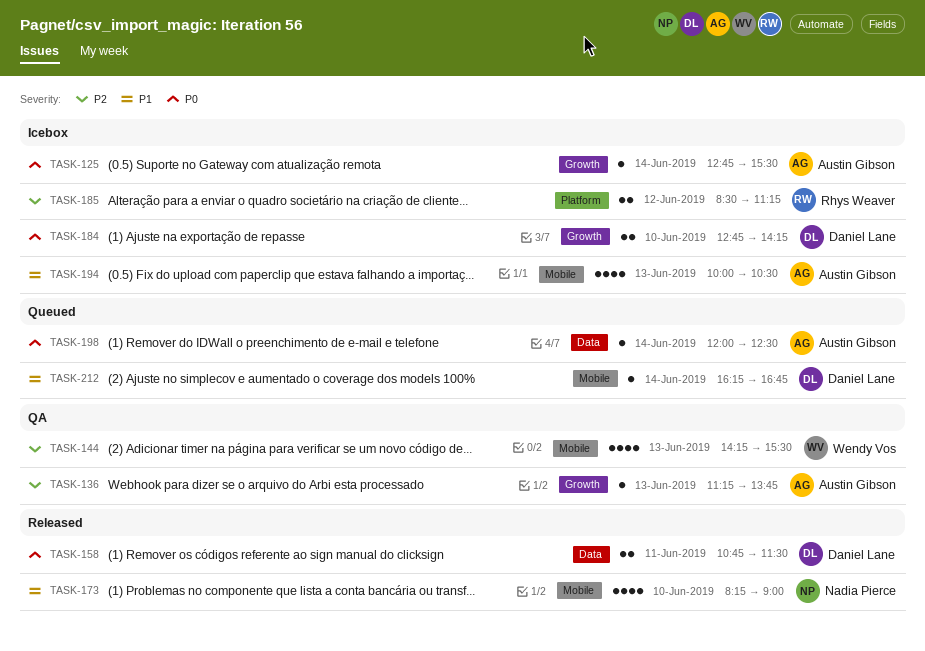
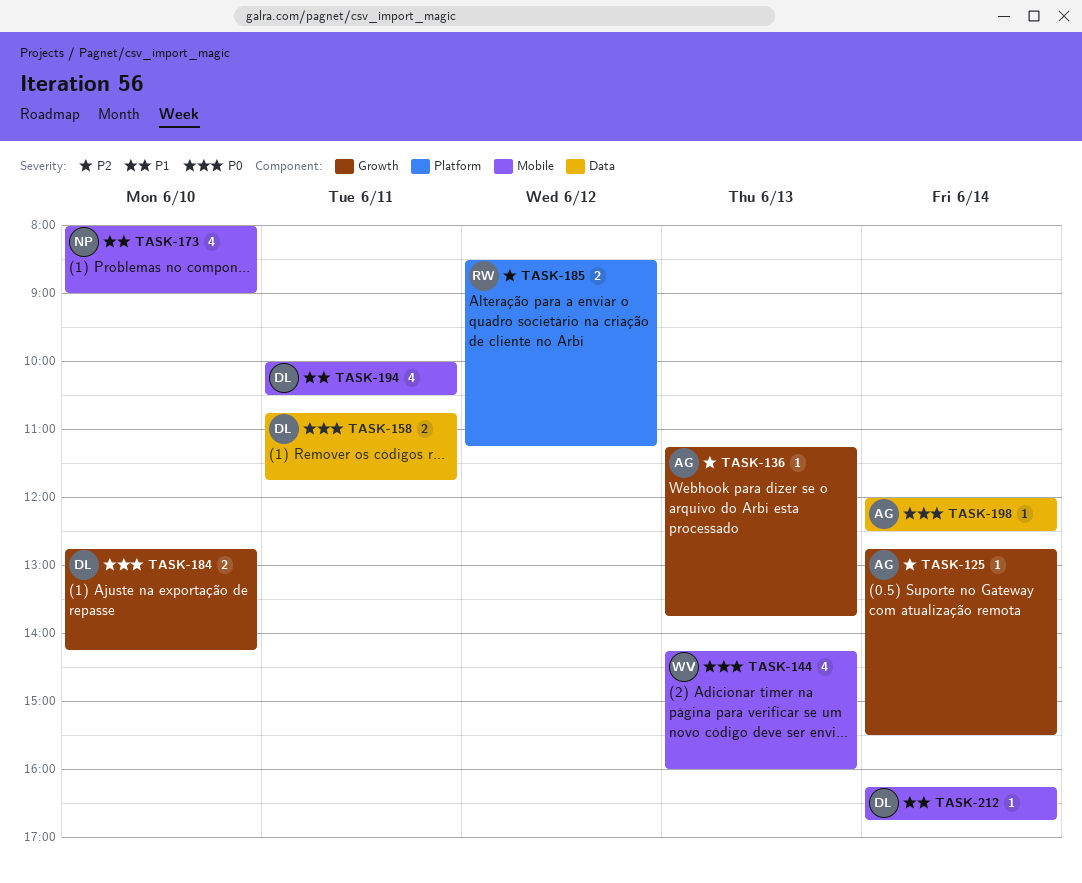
TASK-125, priority: P0 -> P2
TASK-144, priority: P2 -> P0
TASK-144, ends: 15:30 -> 16:00
TASK-158, ends: 11:30 -> 11:45
TASK-173, begins: 08:15 -> 08:00
TASK-194, owner: Austin Gibson -> Daniel Lane
TASK-194, day: Jun 13 -> Jun 11

